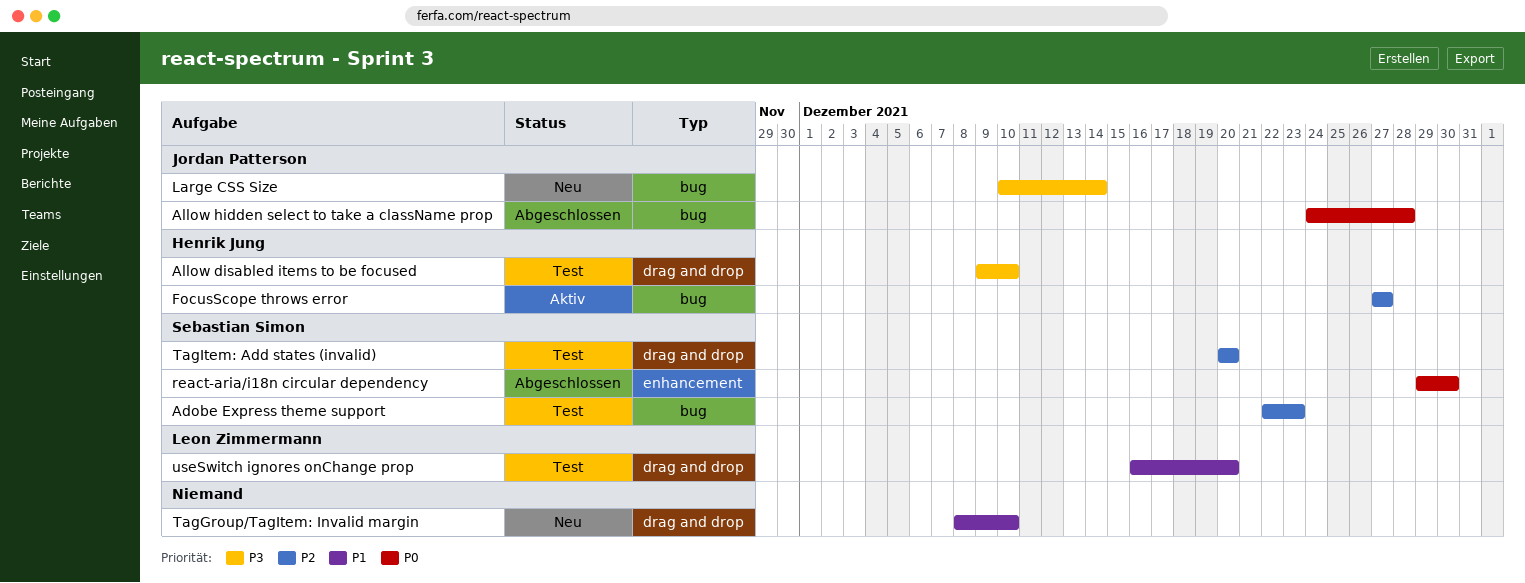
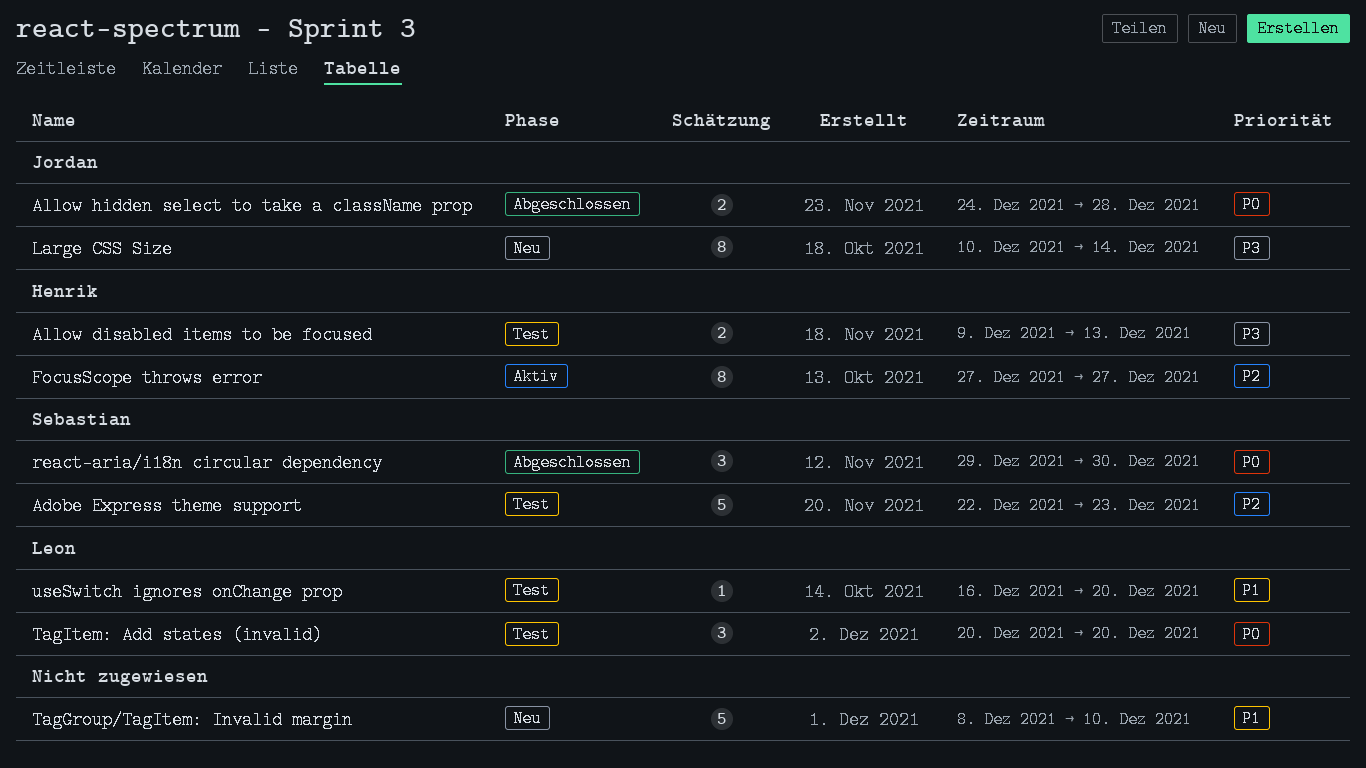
Allow disabled items to be focused, due: Dec 10 -> Dec 13
TagItem: Add states (invalid), owner: Sebastian Simon -> Leon Zimmermann
TagItem: Add states (invalid), priority: P2 -> P0

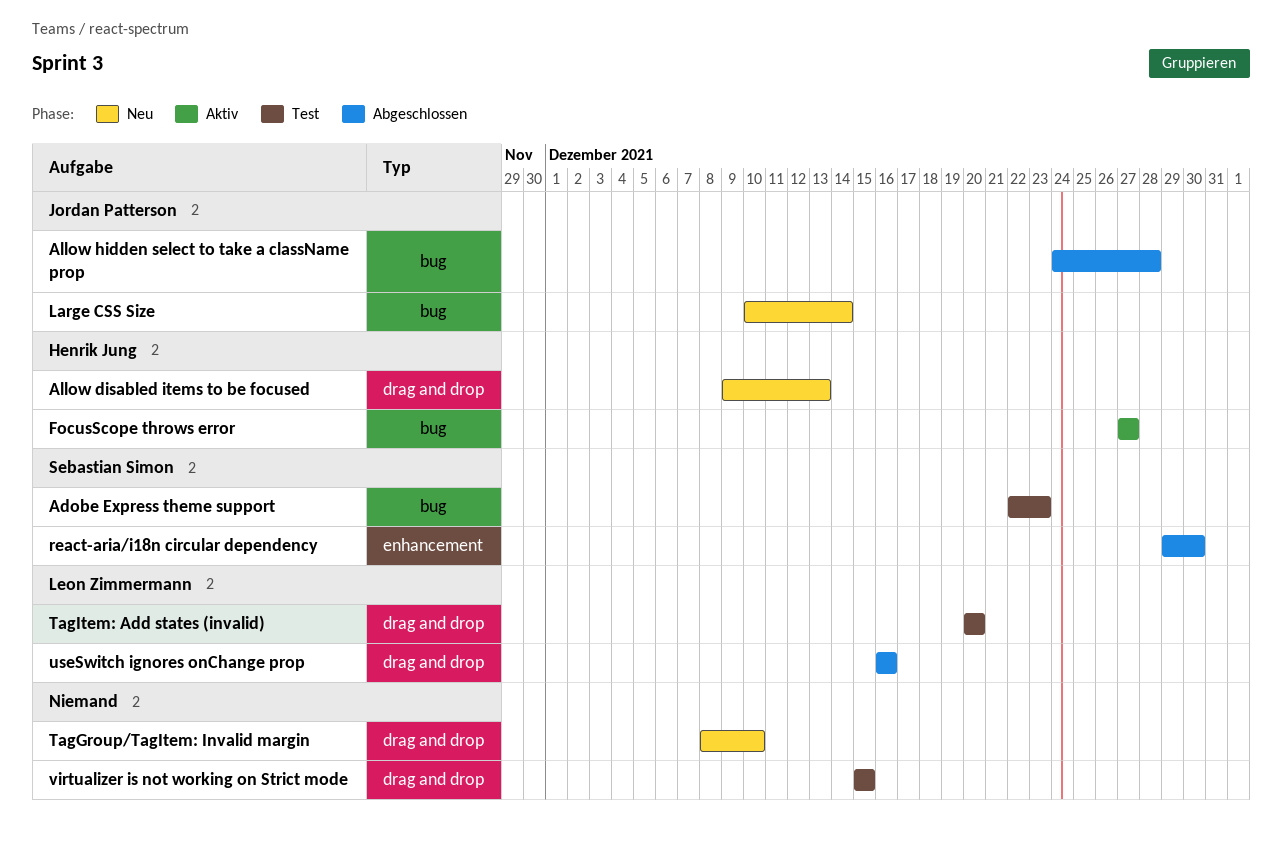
Allow disabled items to be focused, status: Test -> Neu
useSwitch ignores onChange prop, status: Test -> Abgeschlossen
useSwitch ignores onChange prop, due: Dec 20 -> Dec 16
virtualizer is not working on Strict mode: none -> present

